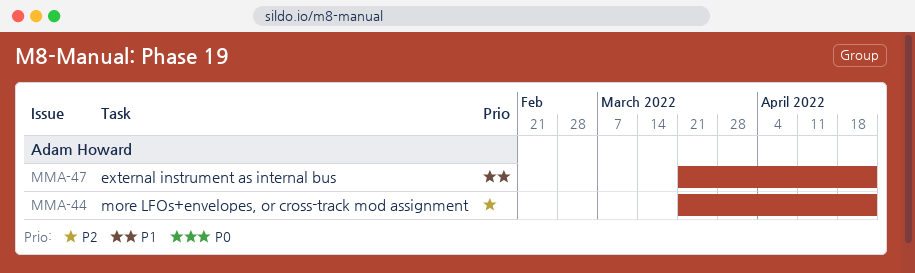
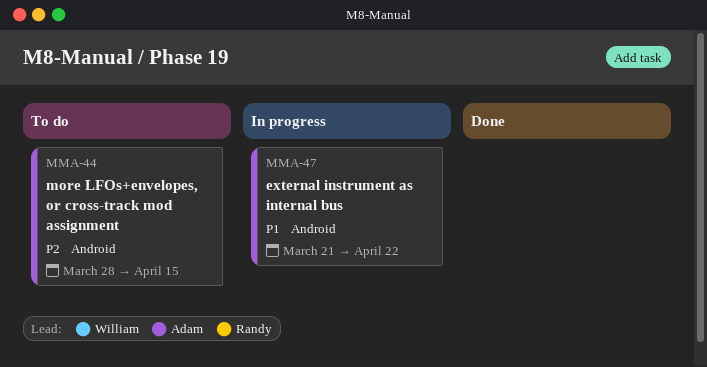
MMA-44, start: Mar 21 -> Mar 28
MMA-44, due: Apr 22 -> Apr 15

